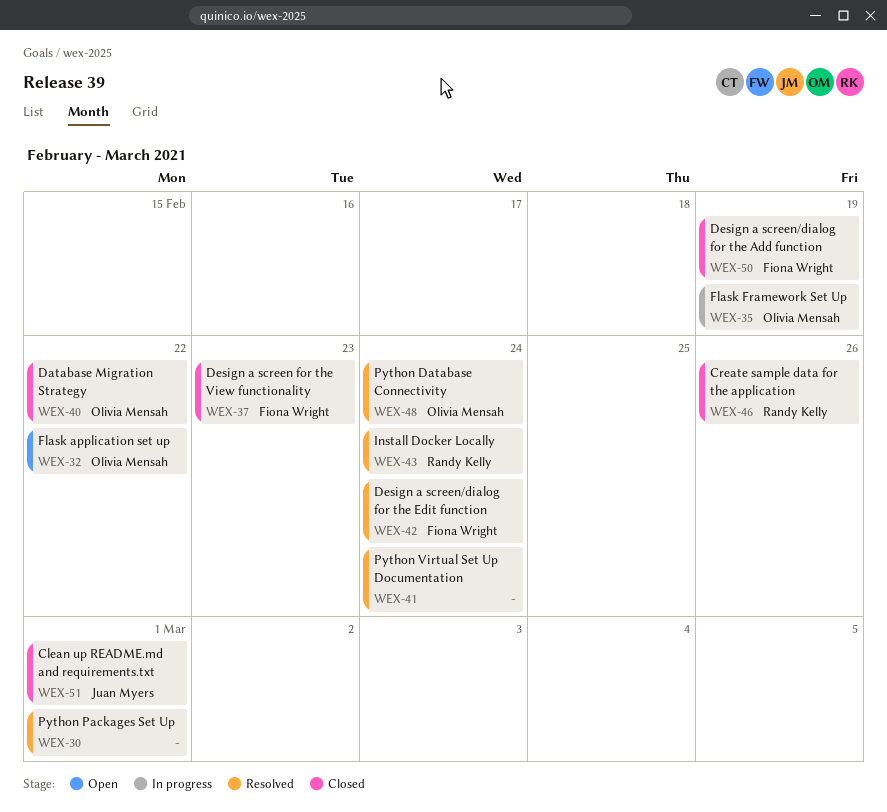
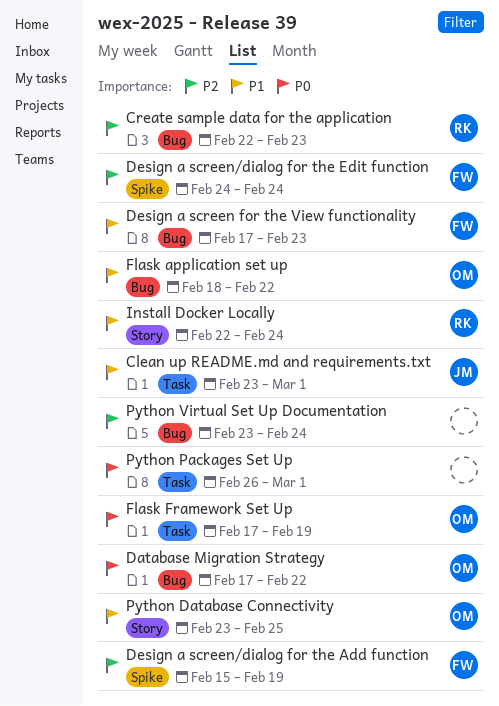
Create sample data for the application, due: Feb 26 -> Feb 23
Python Database Connectivity, due: Feb 24 -> Feb 25

